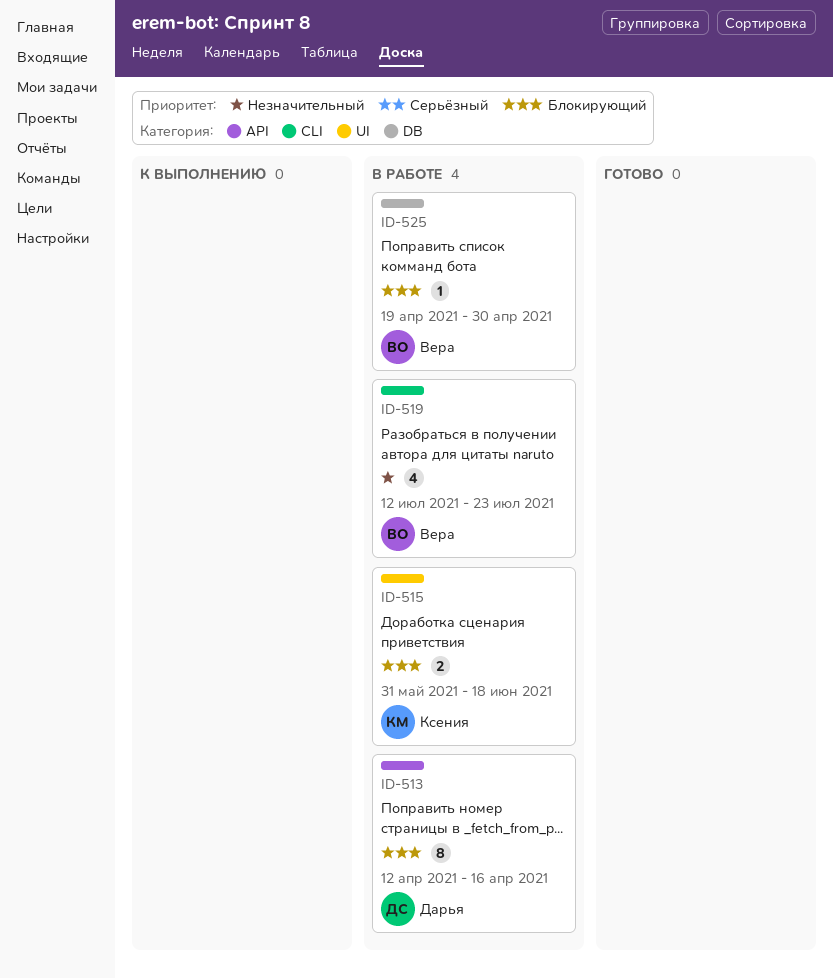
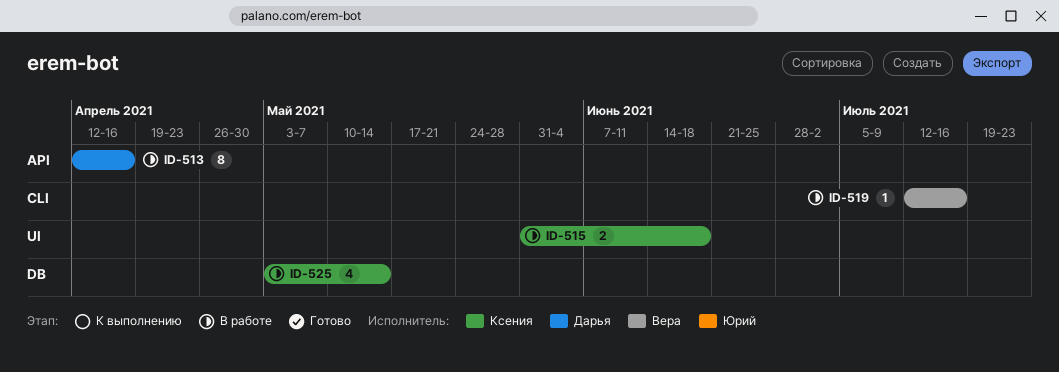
ID-519, estimate: 4 -> 1
ID-519, due: Jul 23 -> Jul 16
ID-525, owner: Вера -> Ксения
ID-525, estimate: 1 -> 4
ID-525, start: Apr 19 -> May 3
ID-525, due: Apr 30 -> May 14

